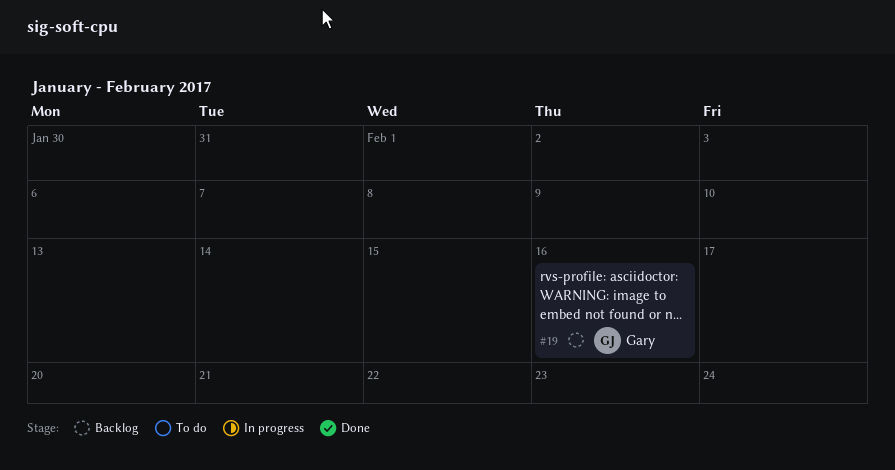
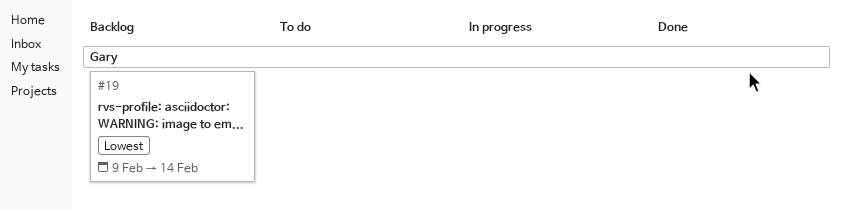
#19, due: Feb 16 -> Feb 14

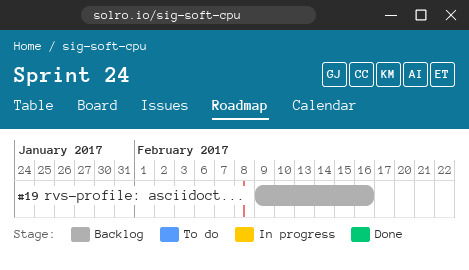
#19, due: Feb 14 -> Feb 16

